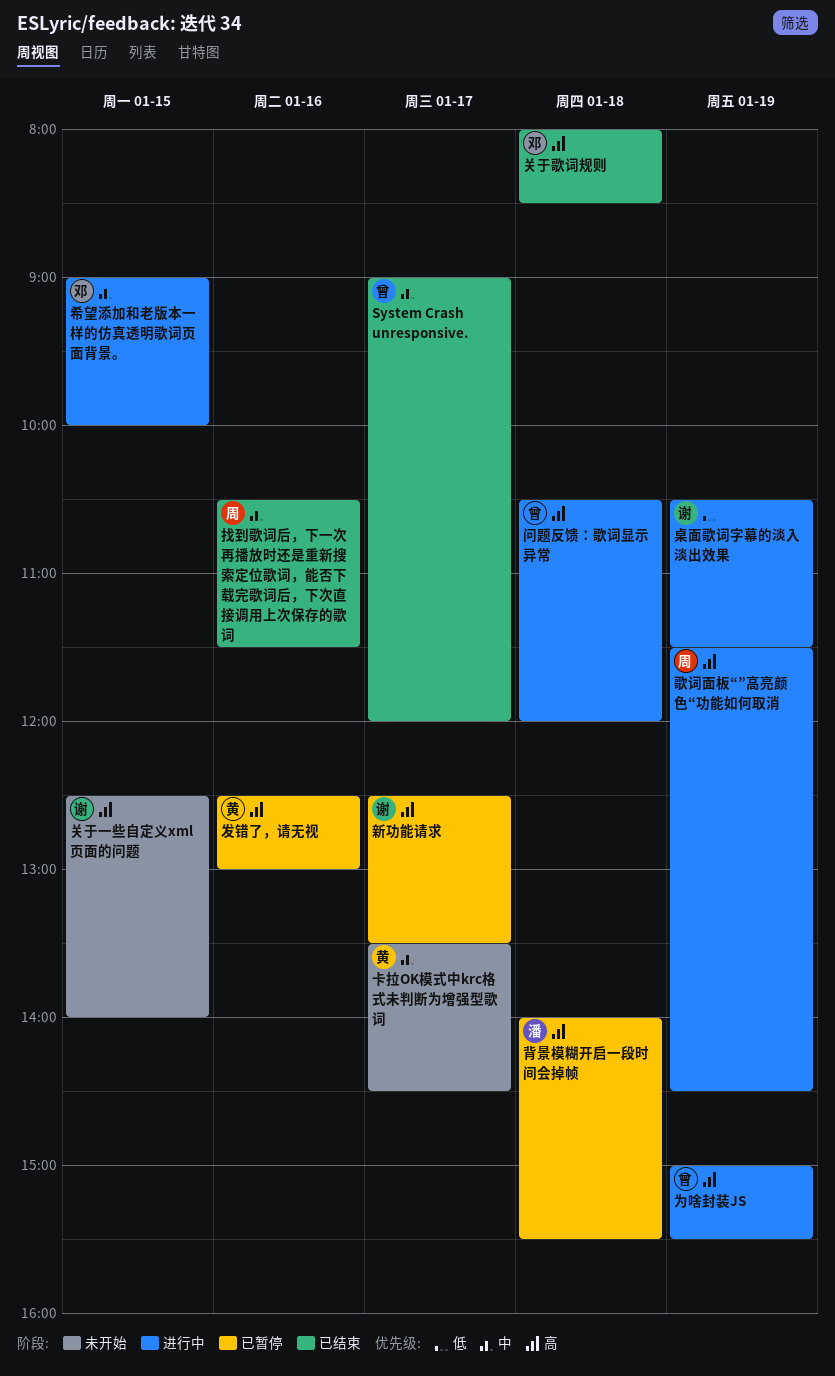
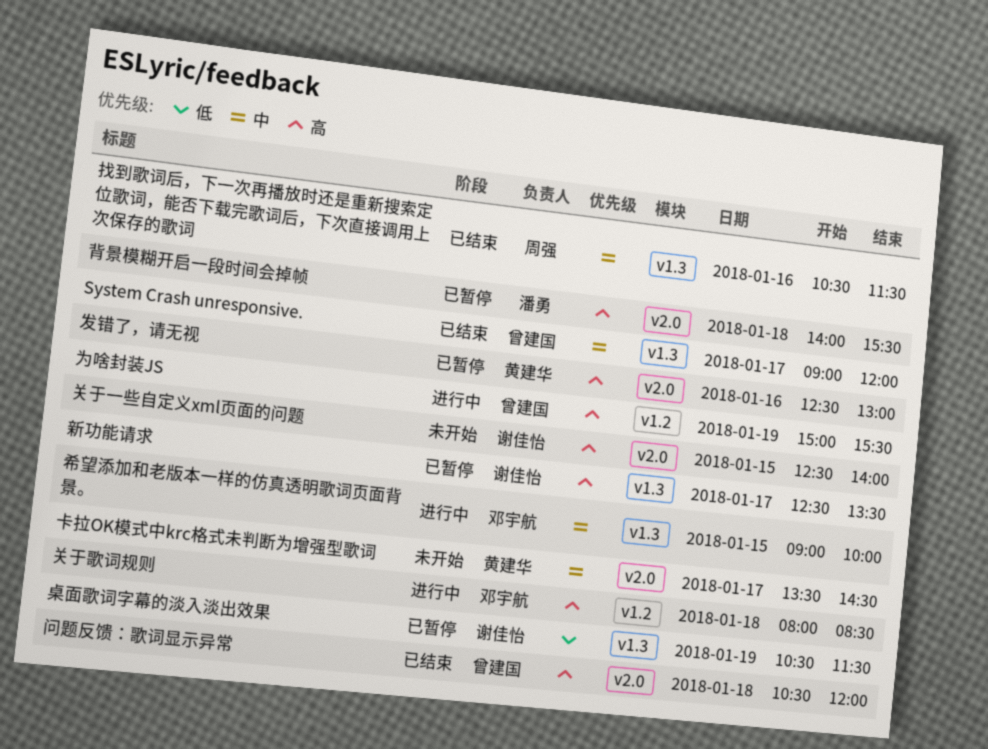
关于歌词规则, status: 已结束 -> 进行中
桌面歌词字幕的淡入淡出效果, status: 进行中 -> 已暂停
歌词面板“”高亮颜色“功能如何取消: present -> none
问题反馈：歌词显示异常, status: 进行中 -> 已结束

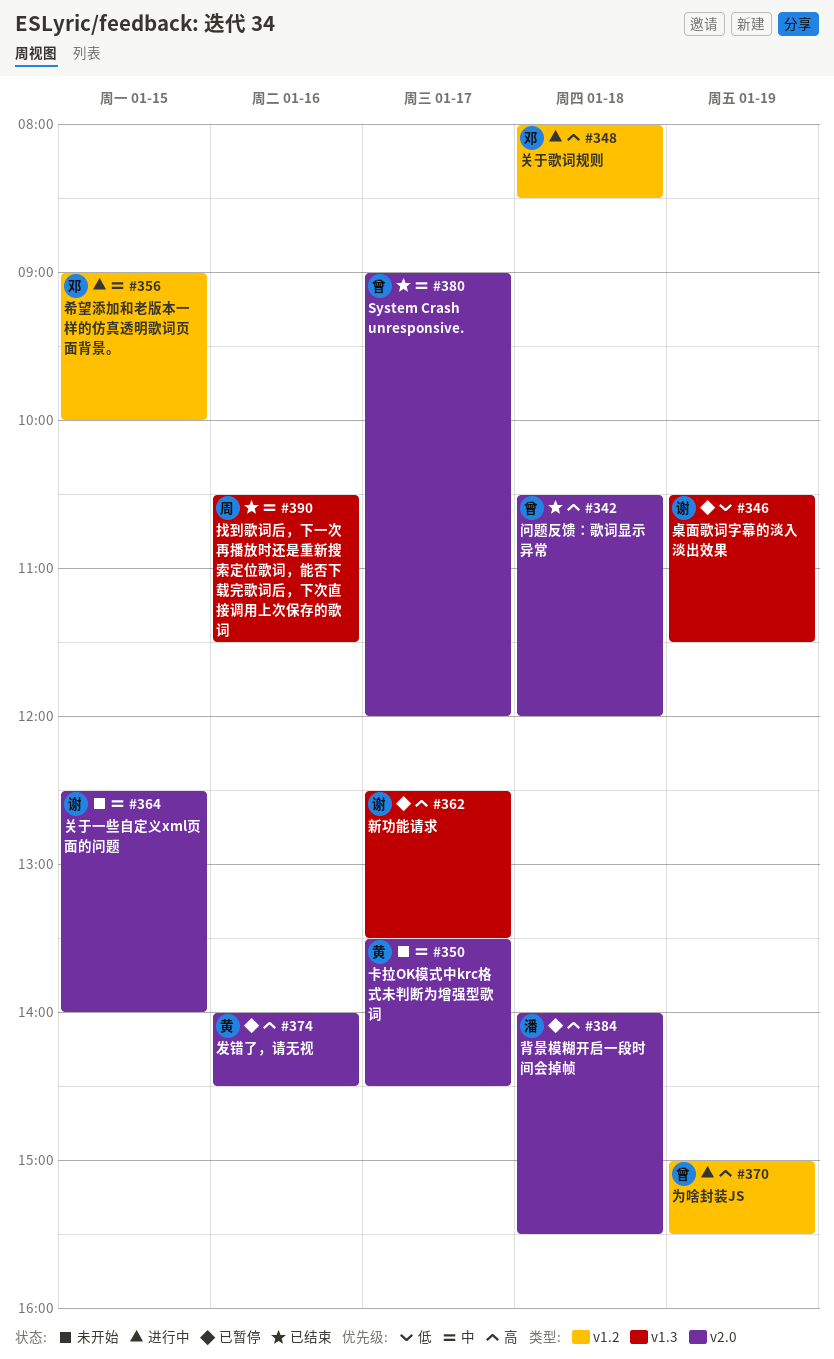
System Crash unresponsive., label: v1.3 -> v2.0
关于一些自定义xml页面的问题, priority: 高 -> 中
发错了，请无视, begins: 12:30 -> 14:00
发错了，请无视, ends: 13:00 -> 14:30
希望添加和老版本一样的仿真透明歌词页面背景。, label: v1.3 -> v1.2

